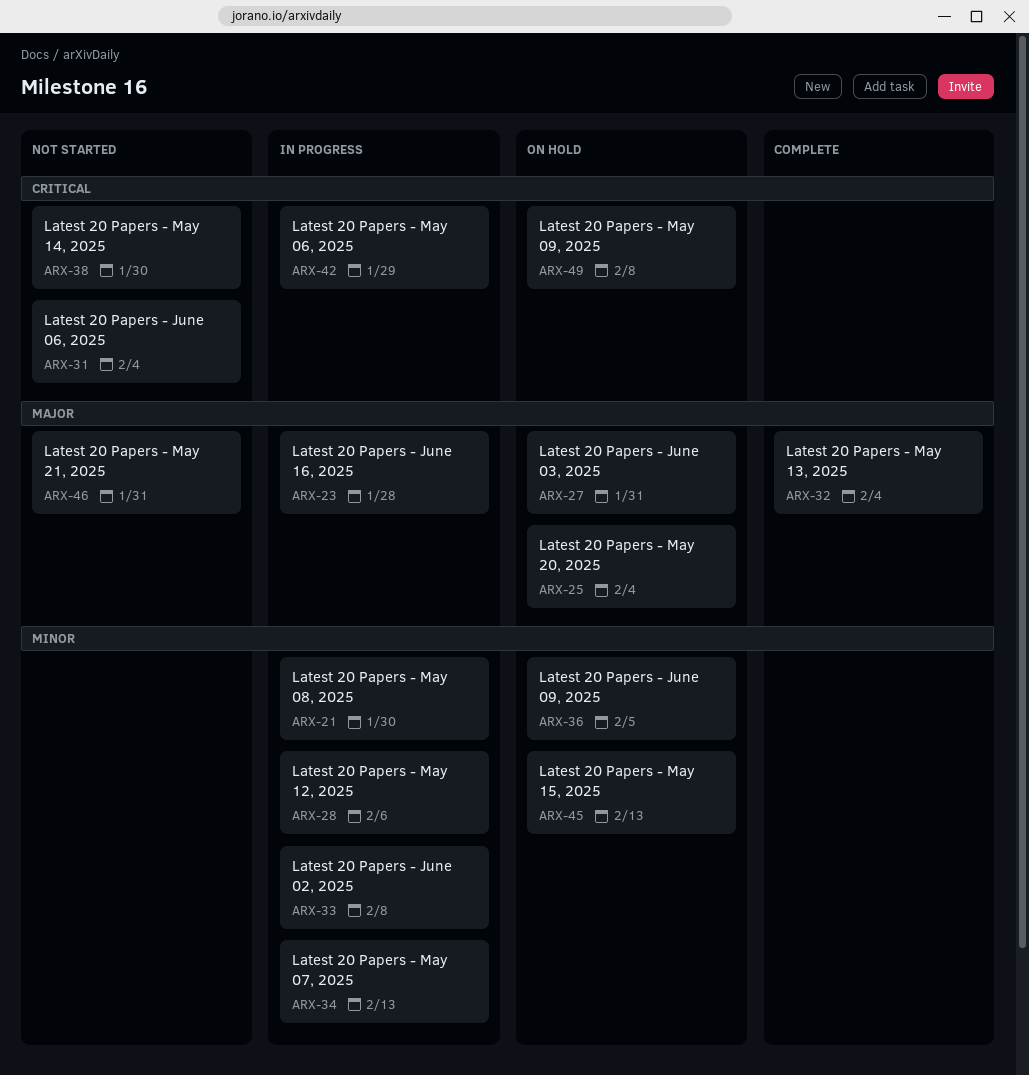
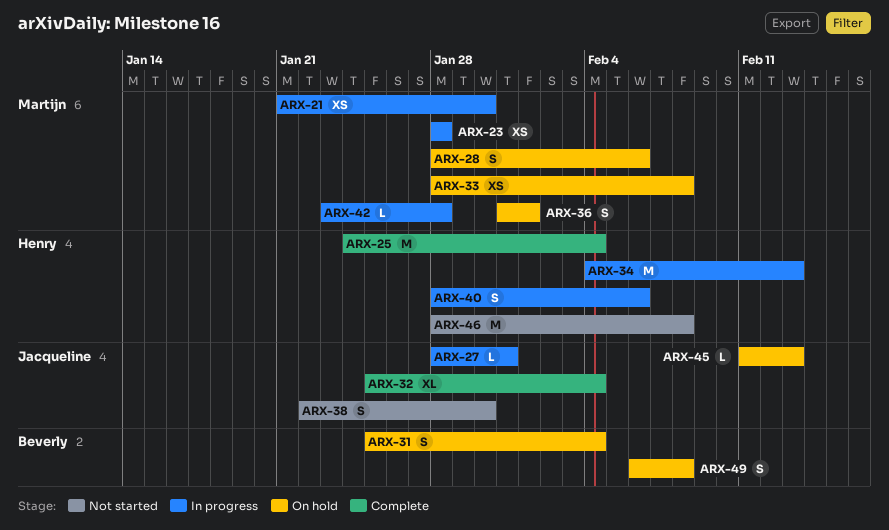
ARX-25, status: On hold -> Complete
ARX-27, status: On hold -> In progress
ARX-28, status: In progress -> On hold
ARX-31, status: Not started -> On hold
ARX-33, status: In progress -> On hold
ARX-36, due: Feb 5 -> Feb 1
ARX-40: none -> present
ARX-42, due: Jan 29 -> Jan 28
ARX-46, due: Jan 31 -> Feb 8

